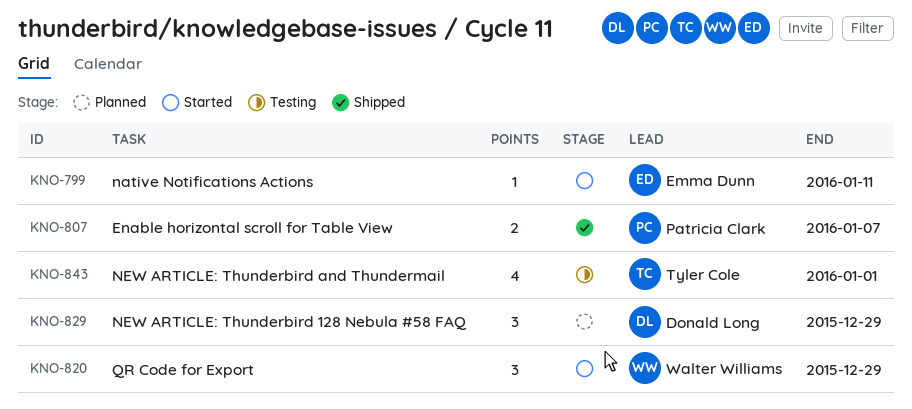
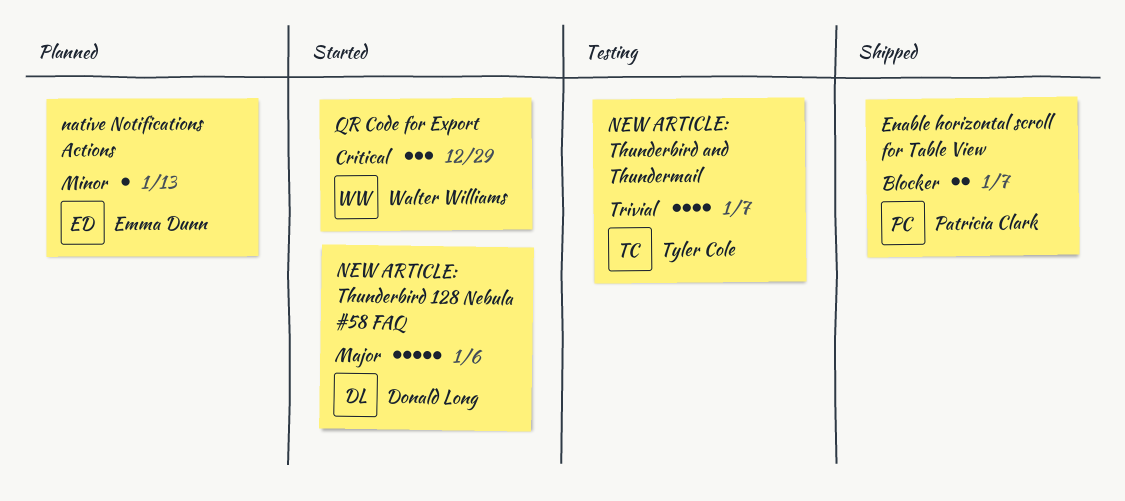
native Notifications Actions, status: Started -> Planned
native Notifications Actions, due: Jan 11 -> Jan 13
NEW ARTICLE: Thunderbird 128 Nebula #58 FAQ, status: Planned -> Started
NEW ARTICLE: Thunderbird 128 Nebula #58 FAQ, estimate: 3 -> 5
NEW ARTICLE: Thunderbird 128 Nebula #58 FAQ, due: Dec 29 -> Jan 6
NEW ARTICLE: Thunderbird and Thundermail, due: Jan 1 -> Jan 7

